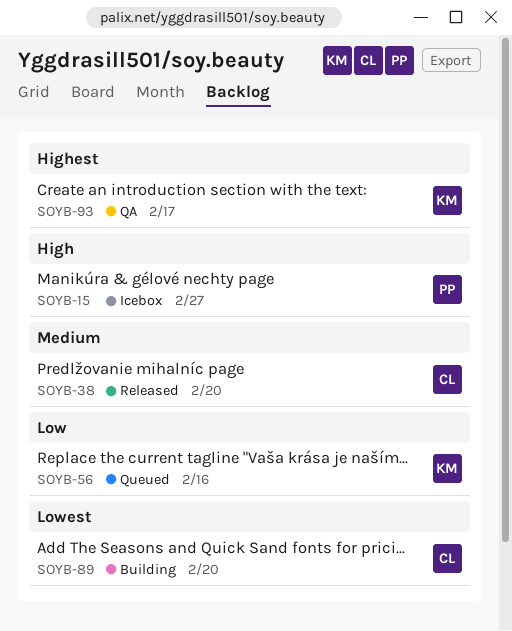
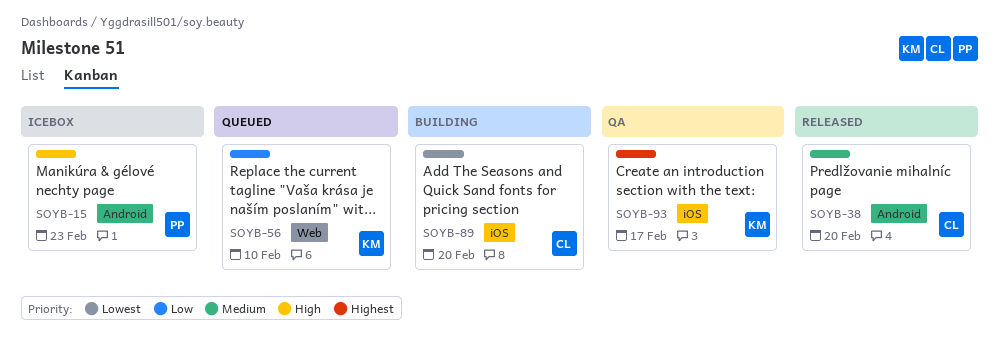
SOYB-15, due: Feb 27 -> Feb 23
SOYB-56, due: Feb 16 -> Feb 10

